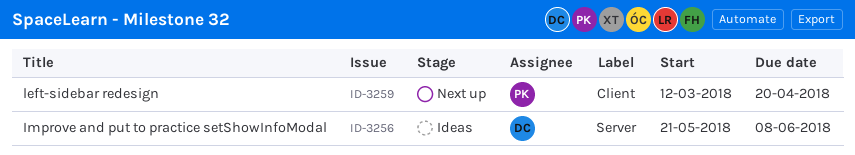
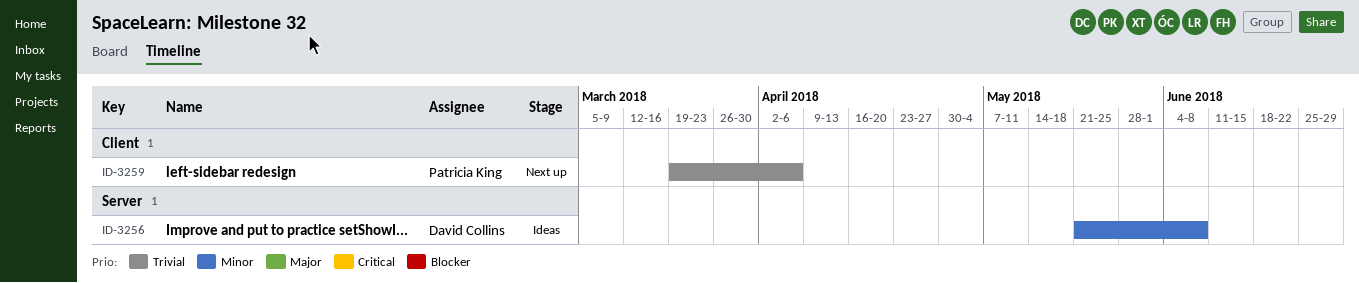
ID-3259, start: Mar 12 -> Mar 19
ID-3259, due: Apr 20 -> Apr 6

